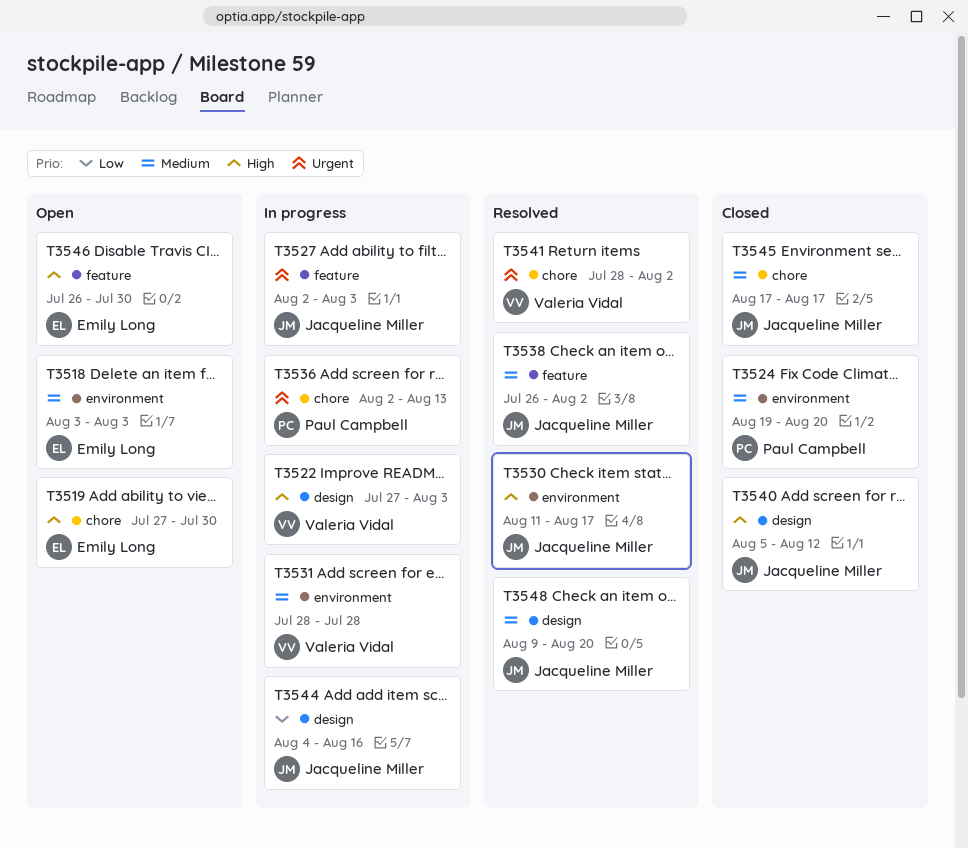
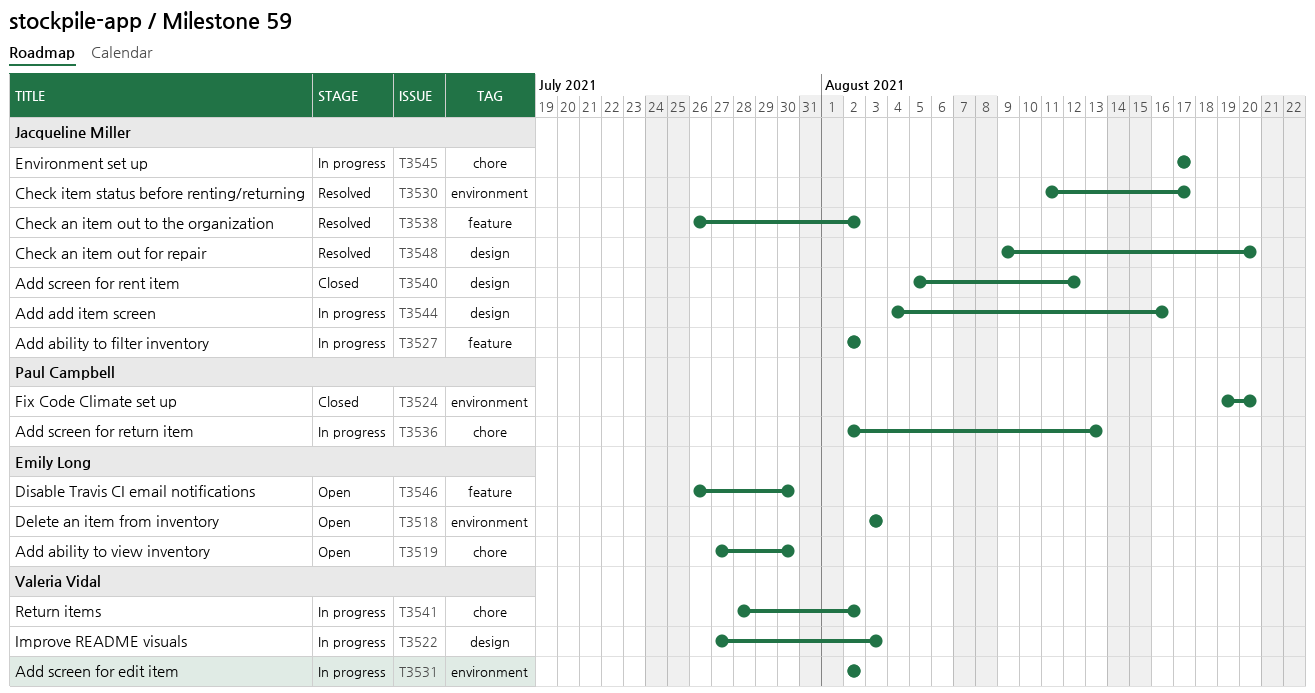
T3527, due: Aug 3 -> Aug 2
T3531, start: Jul 28 -> Aug 2
T3531, due: Jul 28 -> Aug 2
T3541, status: Resolved -> In progress
T3545, status: Closed -> In progress

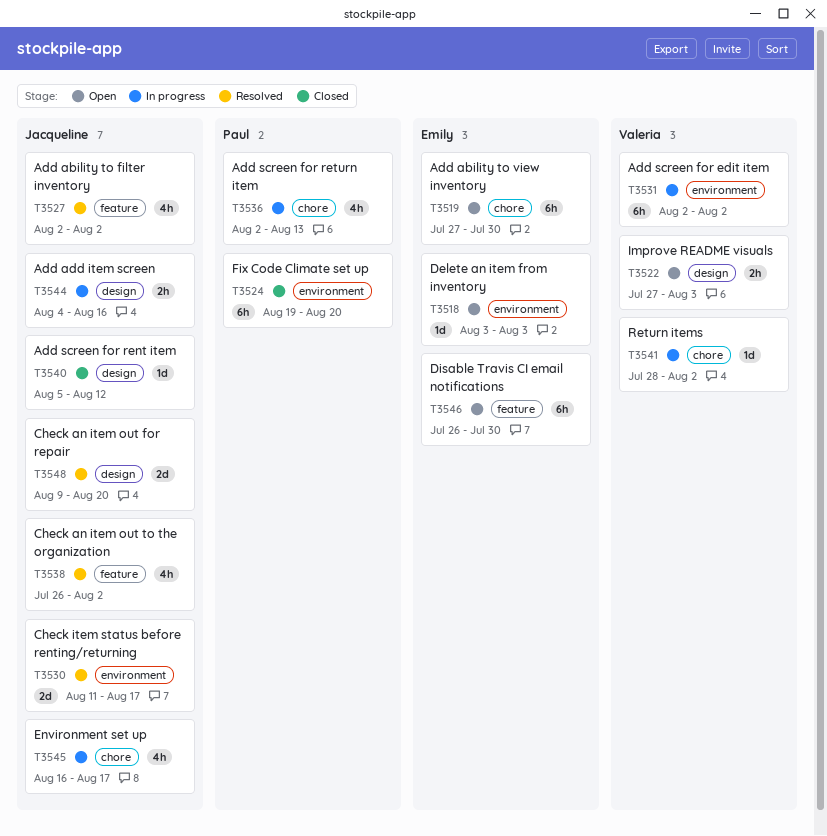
T3522, status: In progress -> Open
T3527, status: In progress -> Resolved
T3545, start: Aug 17 -> Aug 16

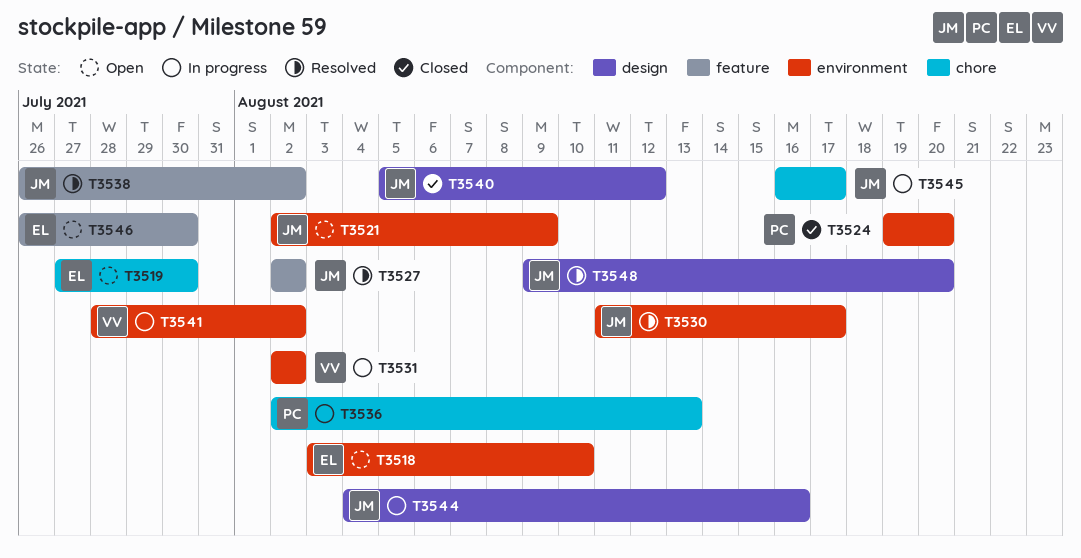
T3518, due: Aug 3 -> Aug 10
T3521: none -> present
T3522: present -> none
T3541, label: chore -> environment

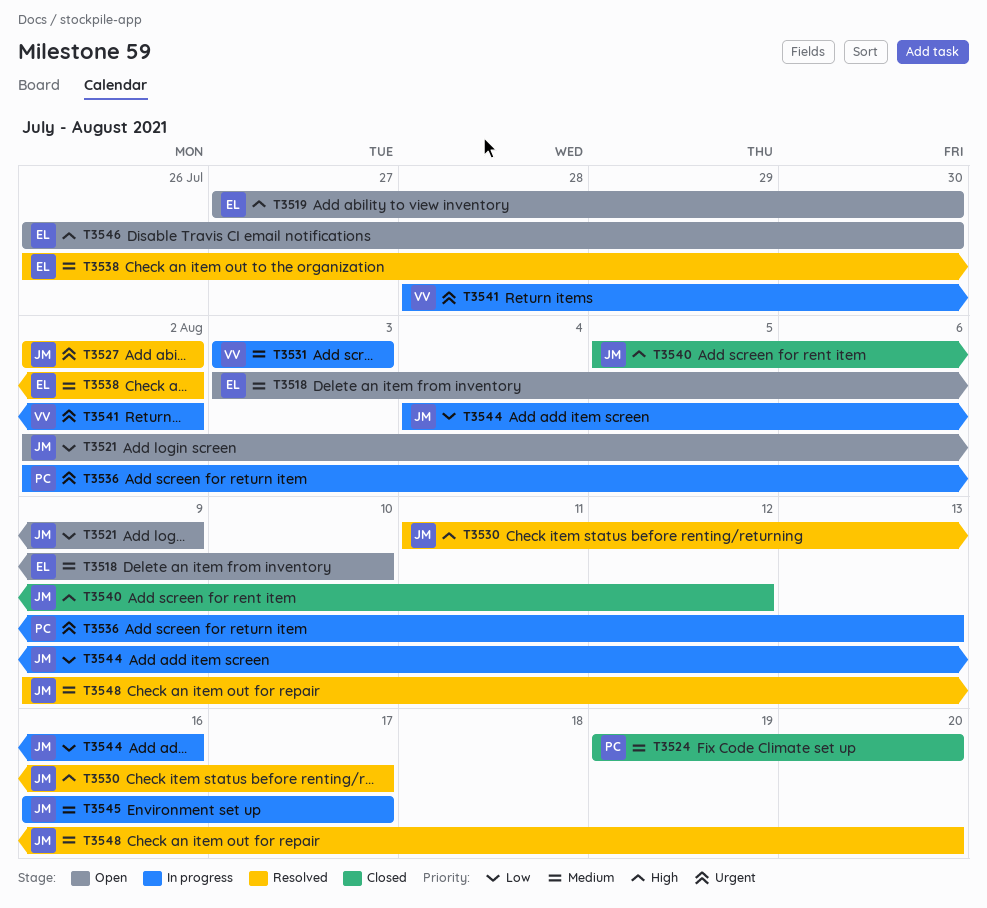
T3531, start: Aug 2 -> Aug 3
T3531, due: Aug 2 -> Aug 3
T3538, owner: JM -> EL

